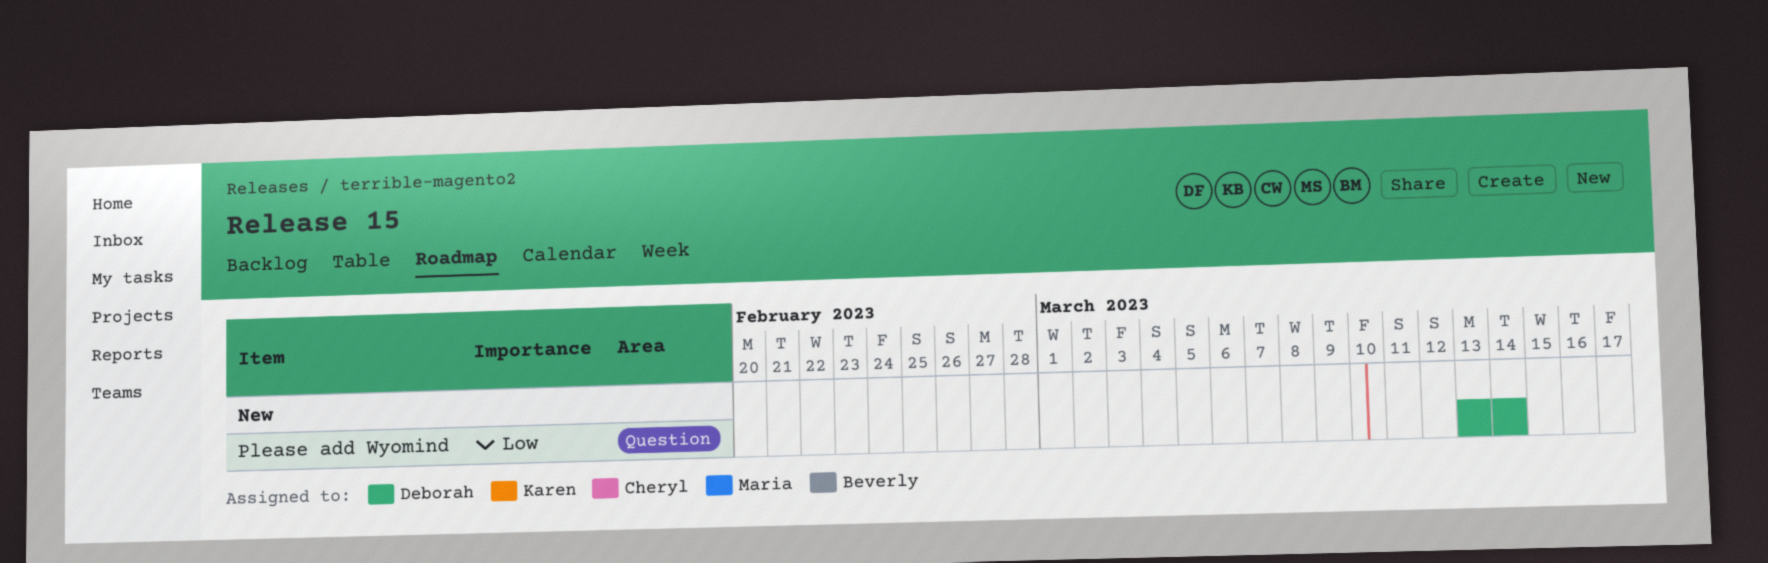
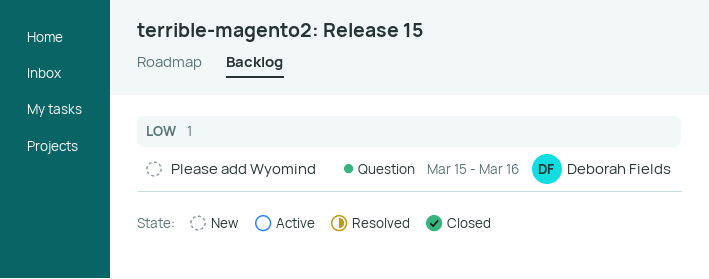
Please add Wyomind, start: Mar 13 -> Mar 15
Please add Wyomind, due: Mar 14 -> Mar 16

